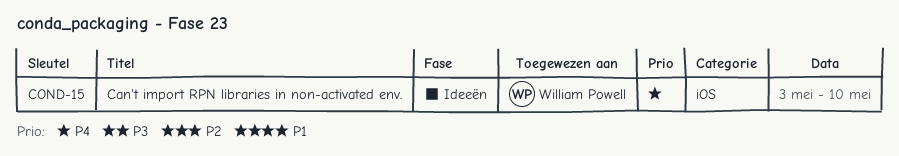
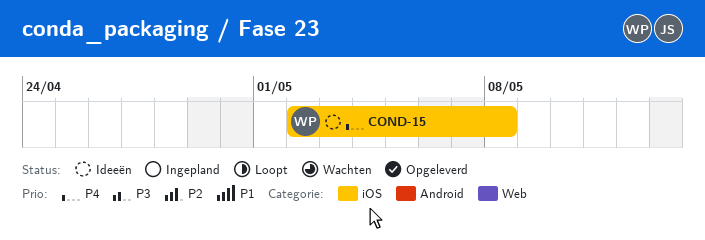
COND-15, start: May 3 -> May 2
COND-15, due: May 10 -> May 8

